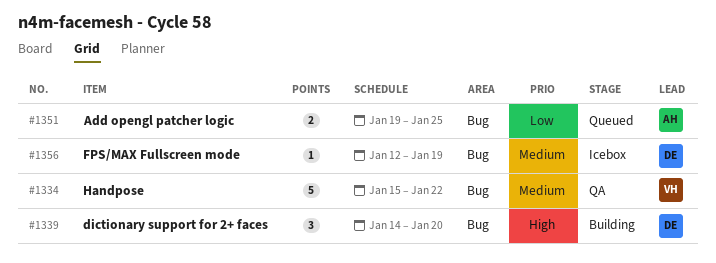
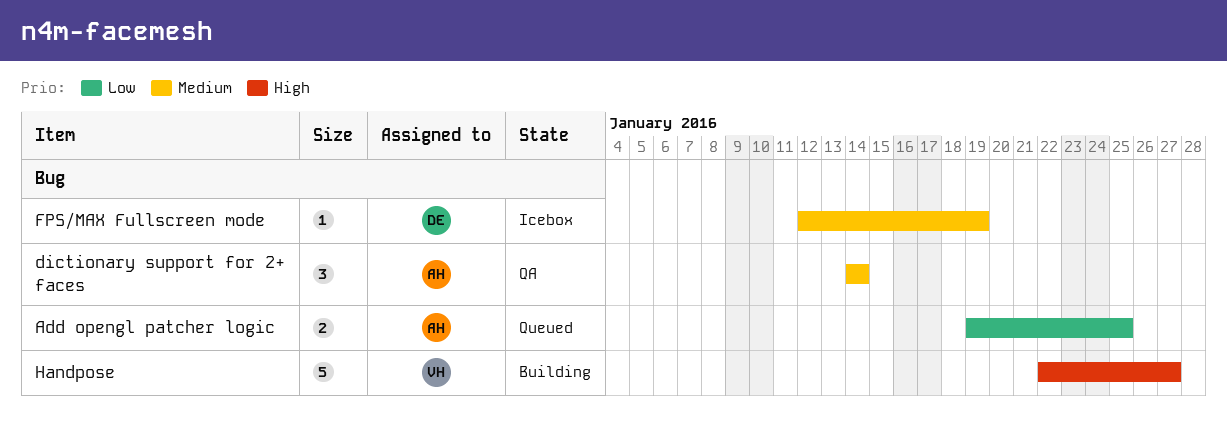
dictionary support for 2+ faces, status: Building -> QA
dictionary support for 2+ faces, owner: DE -> AH
dictionary support for 2+ faces, priority: High -> Medium
dictionary support for 2+ faces, due: Jan 20 -> Jan 14
Handpose, status: QA -> Building
Handpose, priority: Medium -> High
Handpose, start: Jan 15 -> Jan 22
Handpose, due: Jan 22 -> Jan 27

